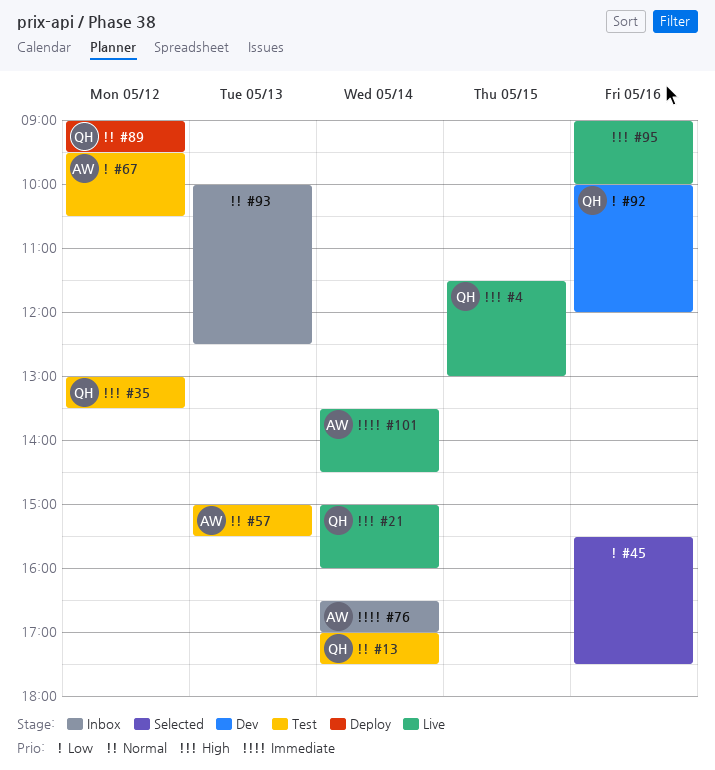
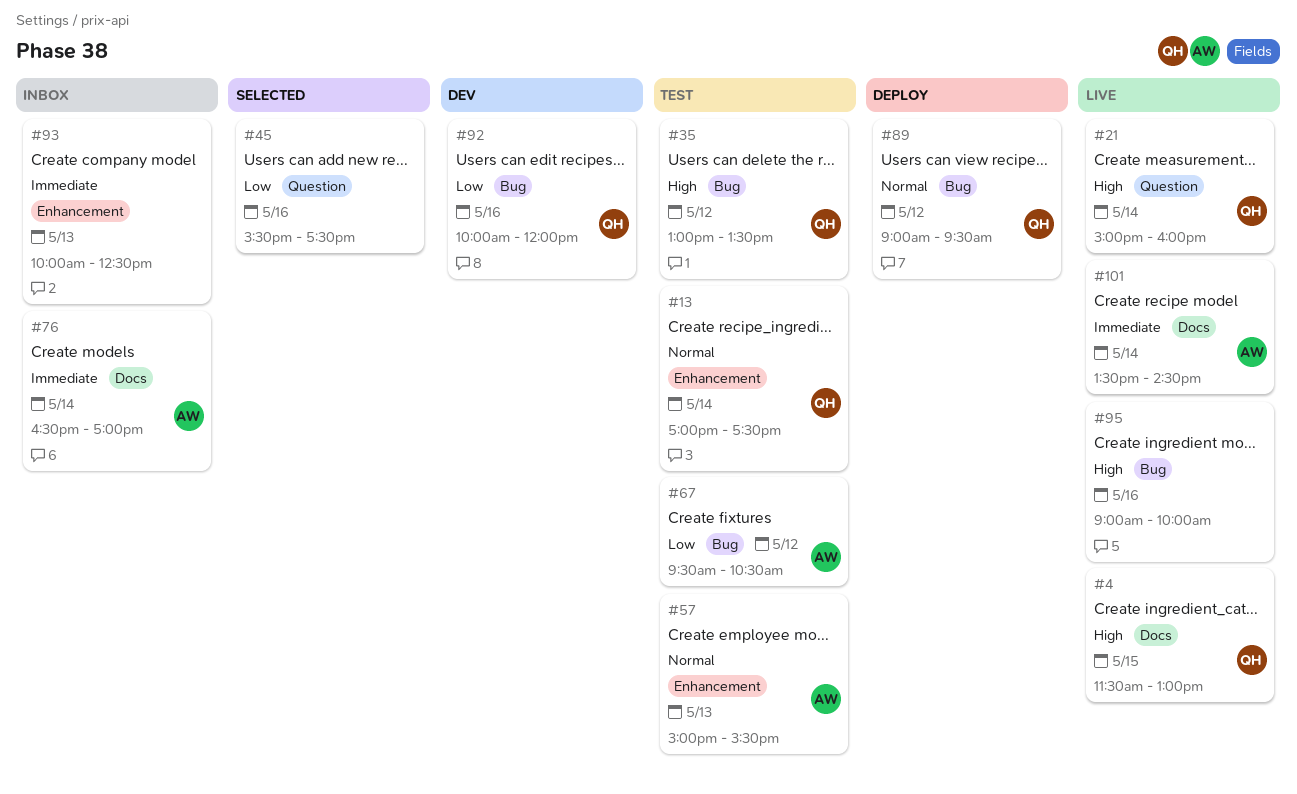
#93, priority: Normal -> Immediate

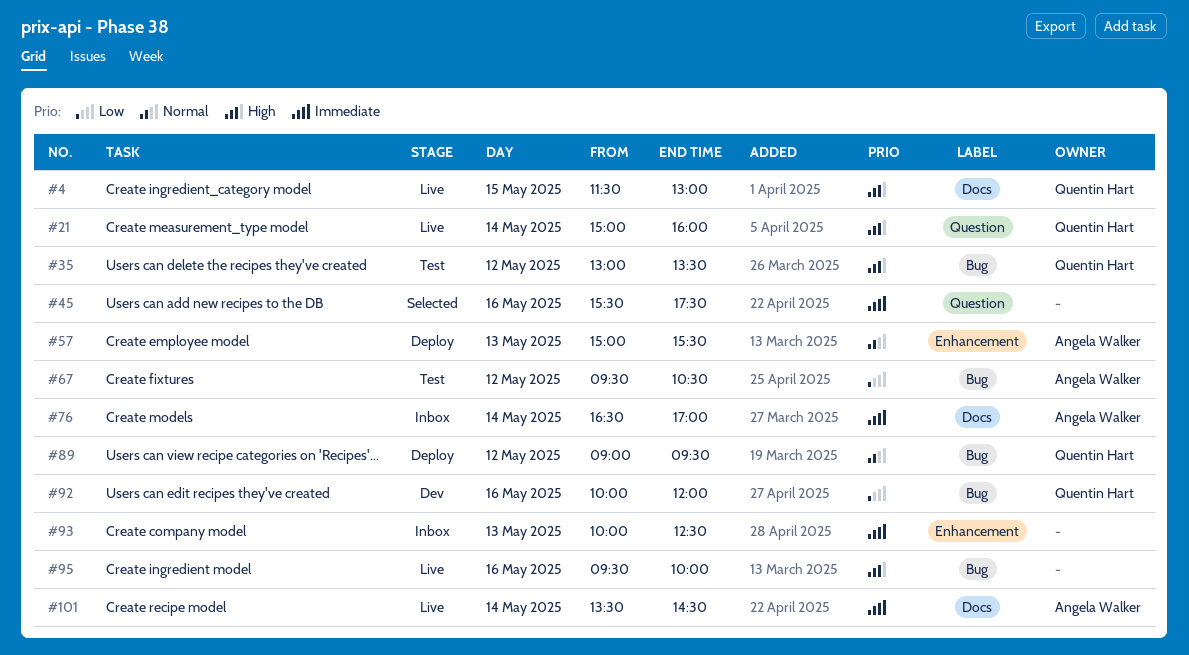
#13: present -> none
#45, priority: Low -> Immediate
#57, status: Test -> Deploy
#95, begins: 09:00 -> 09:30

